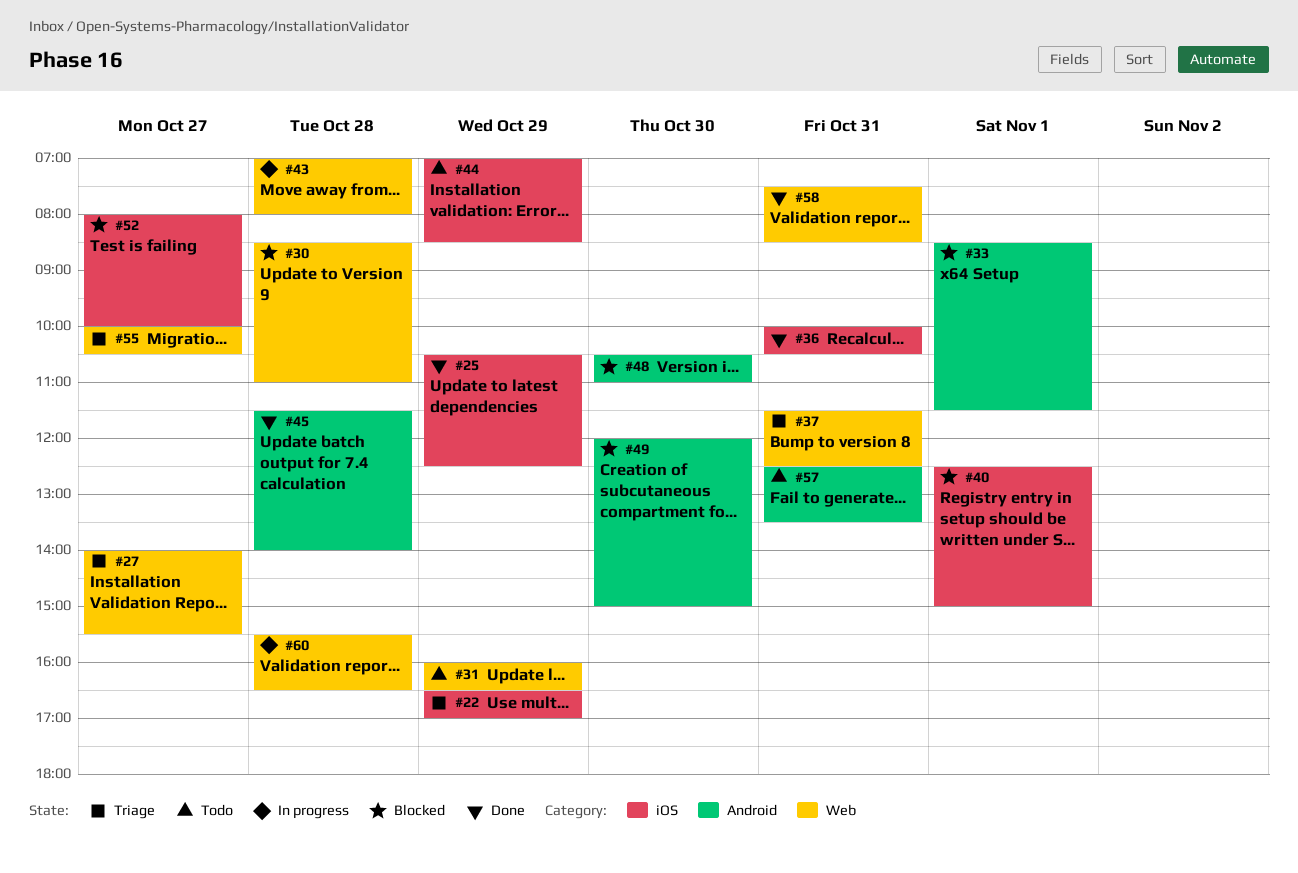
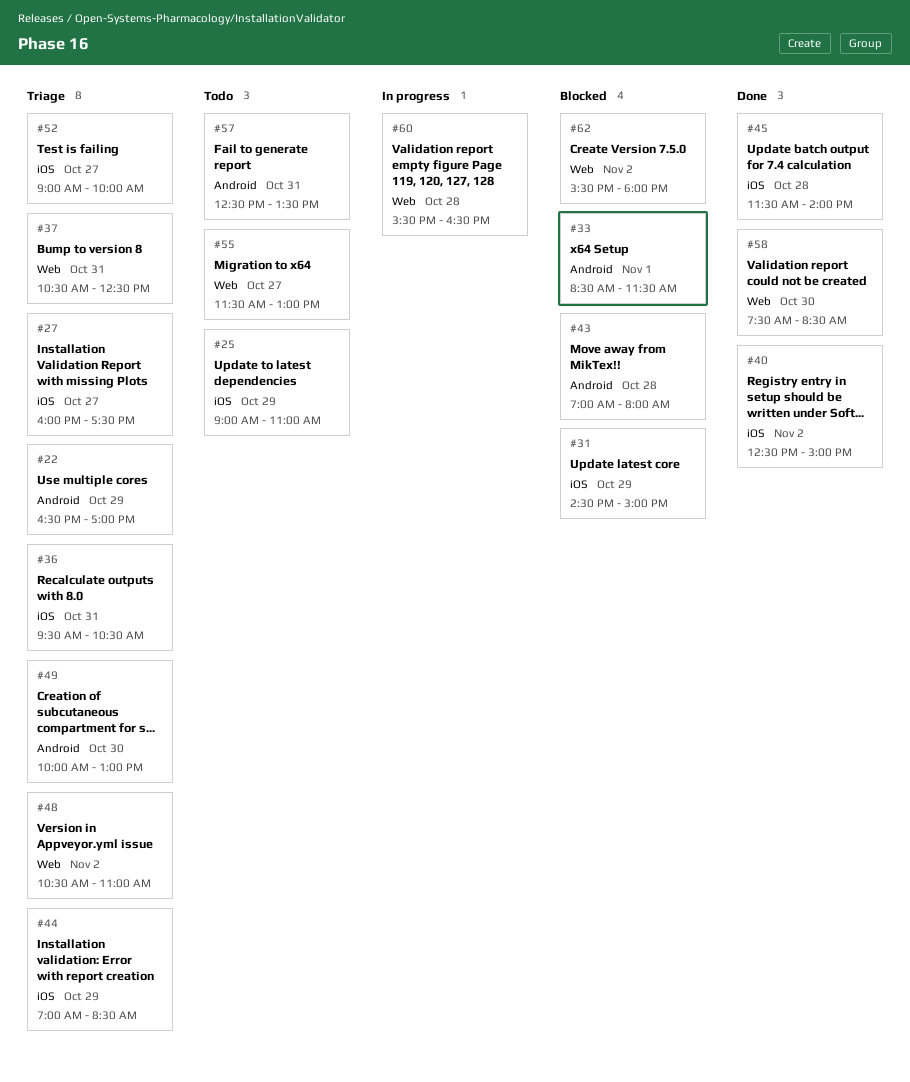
#22, label: iOS -> Android
#25, status: Done -> Todo
#25, begins: 10:30 -> 09:00
#25, ends: 12:30 -> 11:00
#27, label: Web -> iOS
#27, begins: 14:00 -> 16:00
#27, ends: 15:30 -> 17:30
#30: present -> none
#31, status: Todo -> Blocked
#31, label: Web -> iOS
#31, begins: 16:00 -> 14:30
#31, ends: 16:30 -> 15:00
#36, status: Done -> Triage
#36, begins: 10:00 -> 09:30
#37, begins: 11:30 -> 10:30
#40, status: Blocked -> Done
#40, day: Nov 1 -> Nov 2
#43, status: In progress -> Blocked
#43, label: Web -> Android
#44, status: Todo -> Triage
#45, label: Android -> iOS
#48, status: Blocked -> Triage
#48, label: Android -> Web
#48, day: Oct 30 -> Nov 2
#49, status: Blocked -> Triage
#49, begins: 12:00 -> 10:00
#49, ends: 15:00 -> 13:00
#52, status: Blocked -> Triage
#52, begins: 08:00 -> 09:00
#55, status: Triage -> Todo
#55, begins: 10:00 -> 11:30
#55, ends: 10:30 -> 13:00
#58, day: Oct 31 -> Oct 30
#62: none -> present

